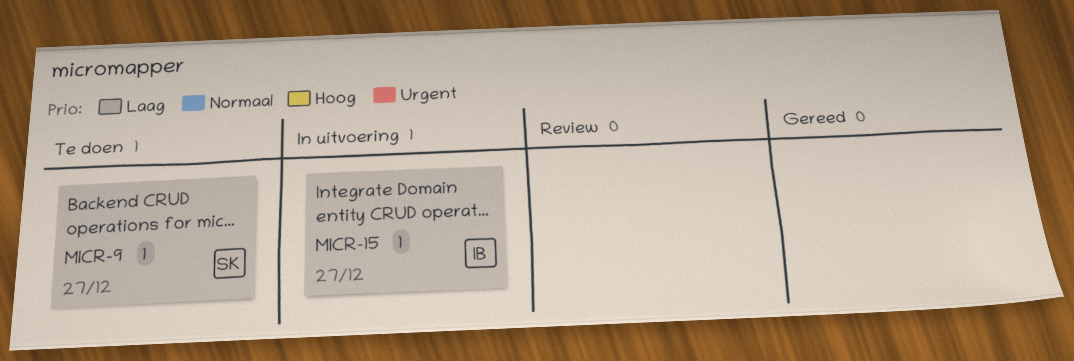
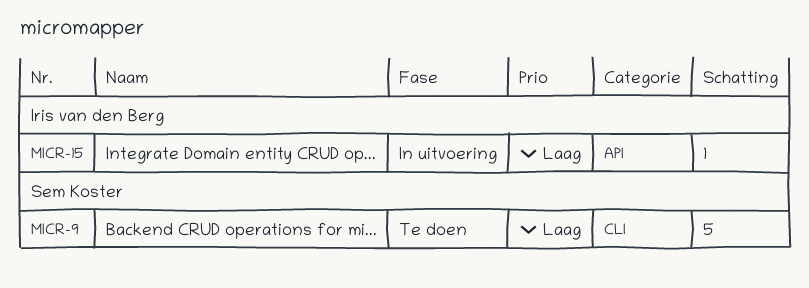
MICR-9, estimate: 1 -> 5

